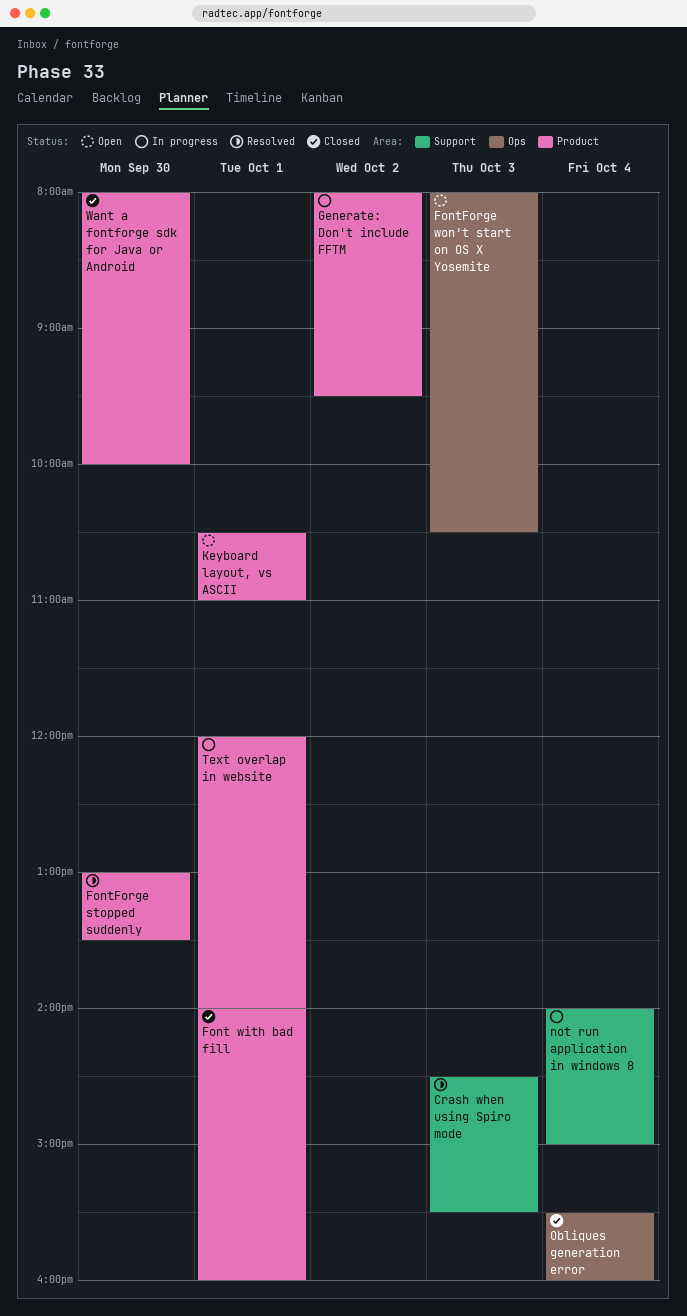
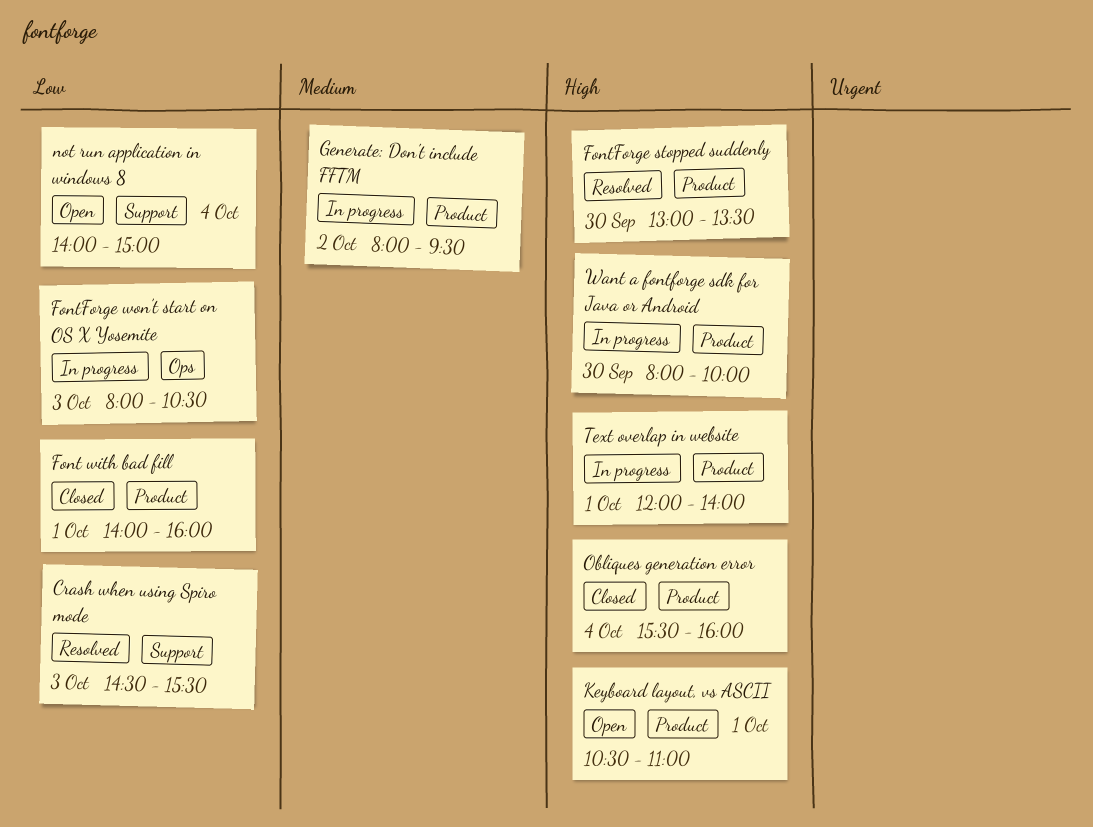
FontForge won’t start on OS X Yosemite, status: Open -> In progress
not run application in windows 8, status: In progress -> Open
Obliques generation error, label: Ops -> Product
Want a fontforge sdk for Java or Android, status: Closed -> In progress

